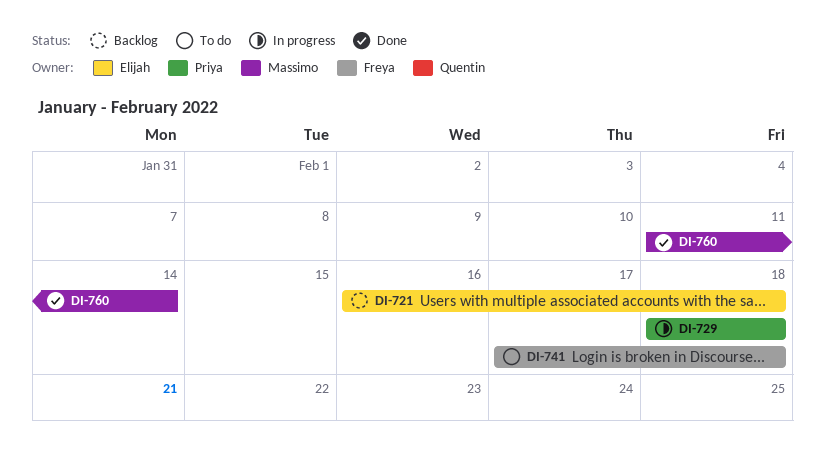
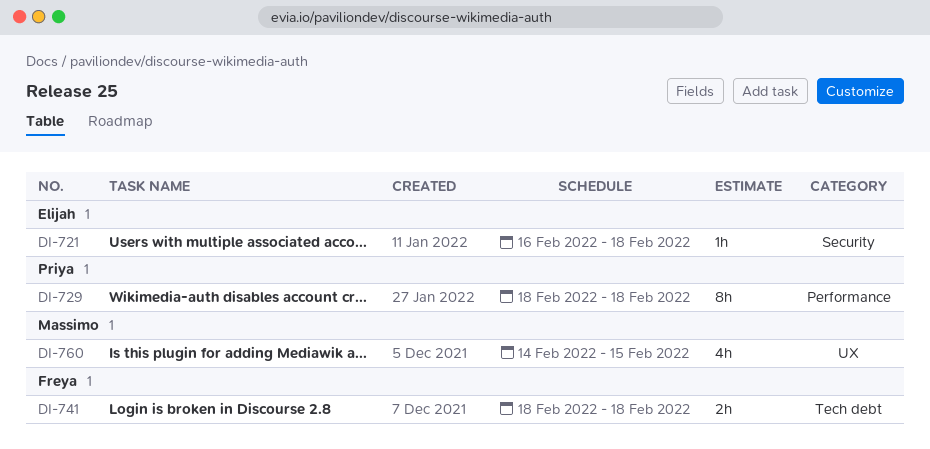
DI-741, start: Feb 17 -> Feb 18
DI-760, start: Feb 11 -> Feb 14
DI-760, due: Feb 14 -> Feb 15

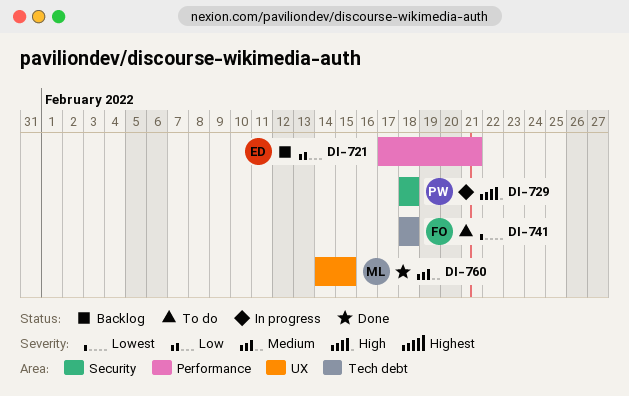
DI-721, label: Security -> Performance
DI-721, start: Feb 16 -> Feb 17
DI-721, due: Feb 18 -> Feb 21
DI-729, label: Performance -> Security

